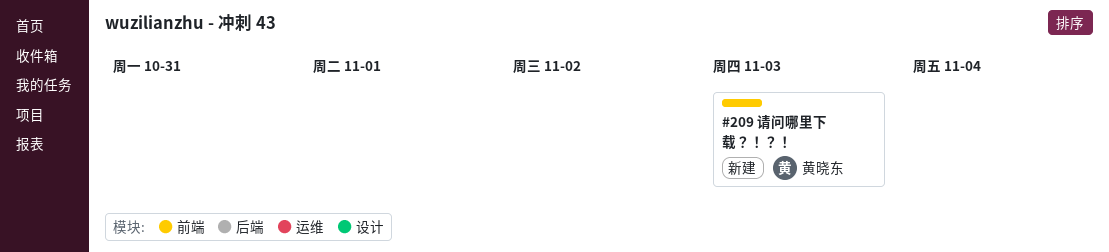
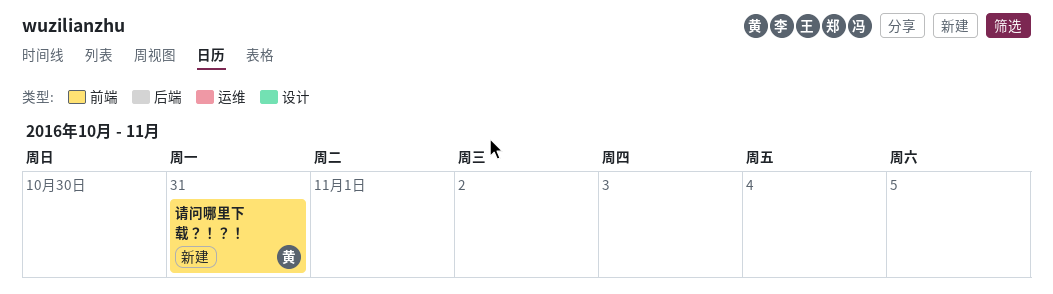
请问哪里下载？！？！, due: Nov 3 -> Oct 31

